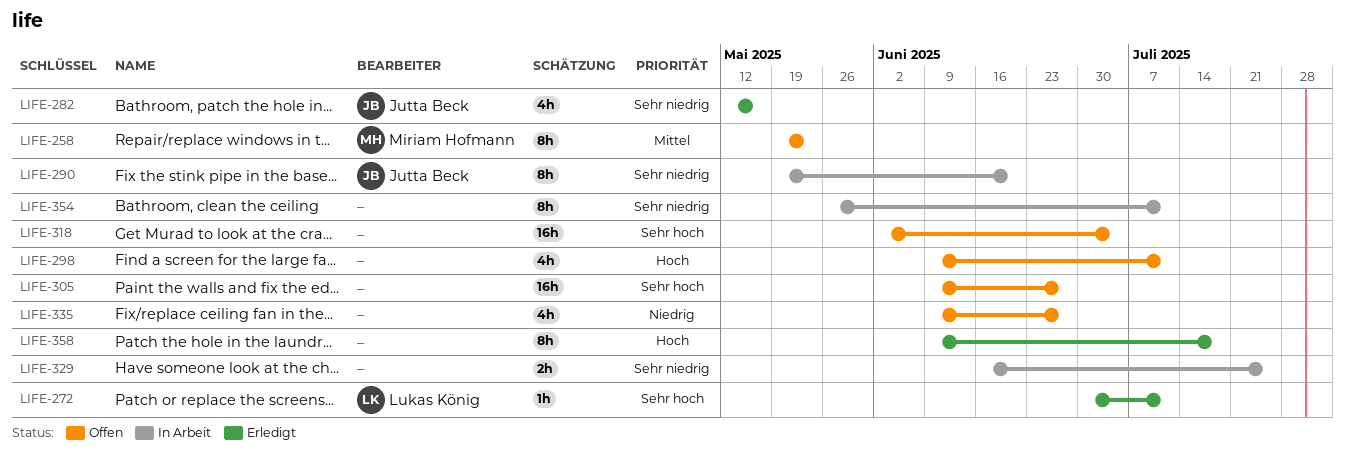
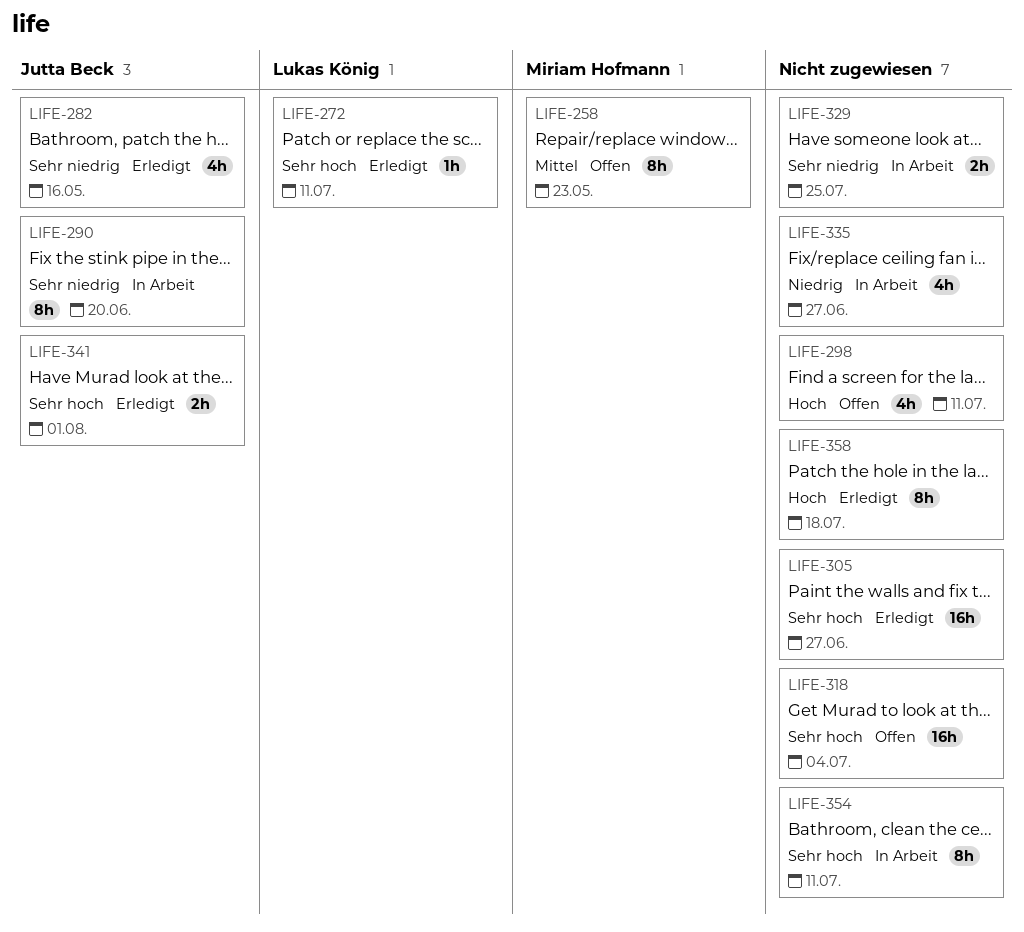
LIFE-305, status: Offen -> Erledigt
LIFE-335, status: Offen -> In Arbeit
LIFE-341: none -> present
LIFE-354, priority: Sehr niedrig -> Sehr hoch

